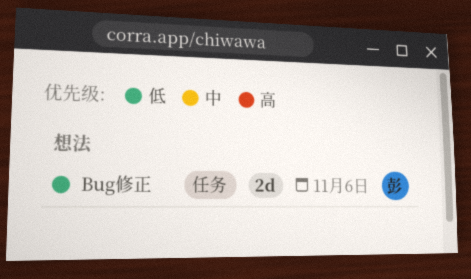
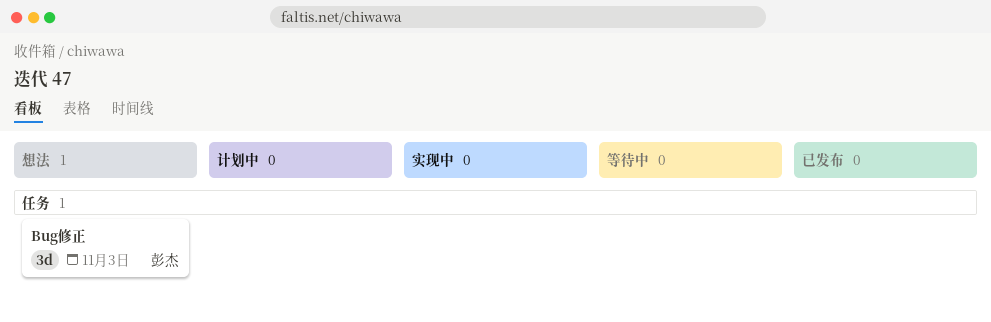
Bug修正, estimate: 2d -> 3d
Bug修正, due: Nov 6 -> Nov 3

